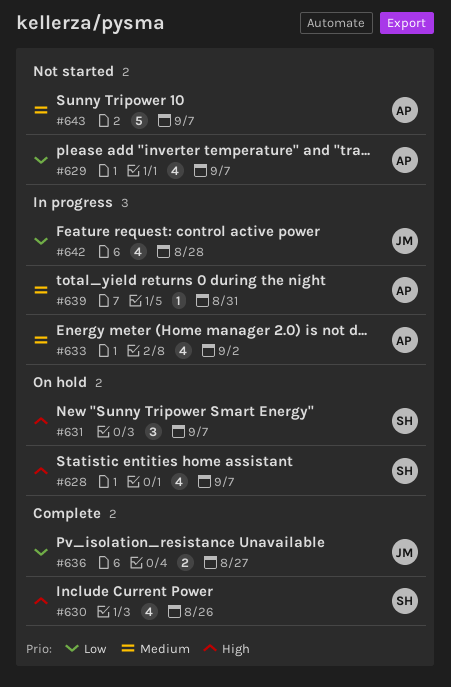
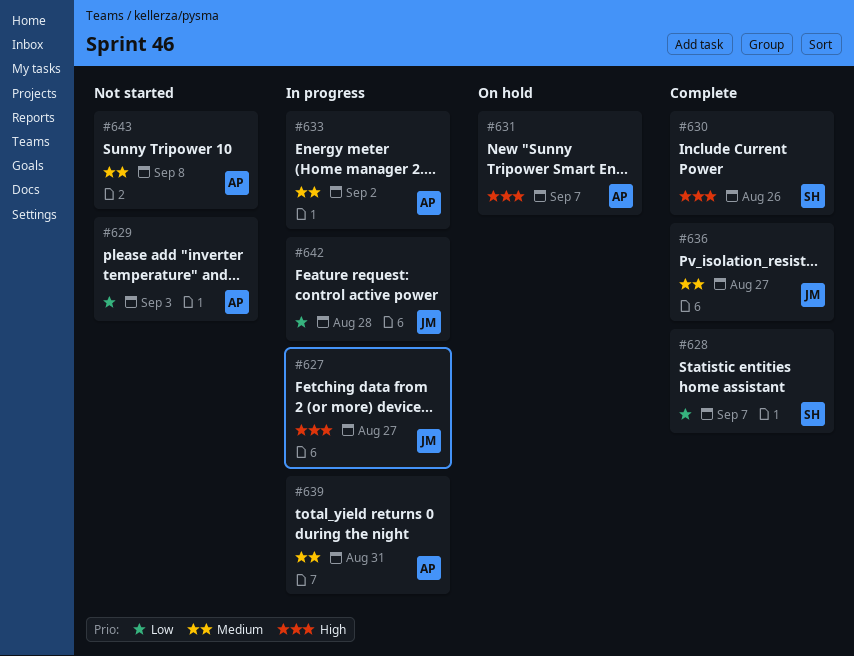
#627: none -> present
#628, status: On hold -> Complete
#628, priority: High -> Low
#629, due: Sep 7 -> Sep 3
#631, owner: SH -> AP
#636, priority: Low -> Medium
#643, due: Sep 7 -> Sep 8

